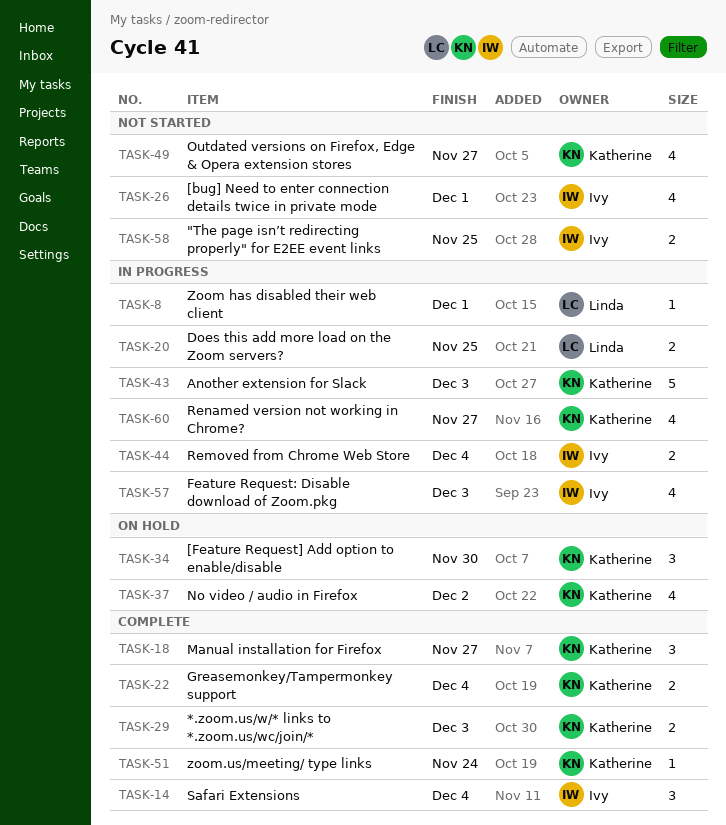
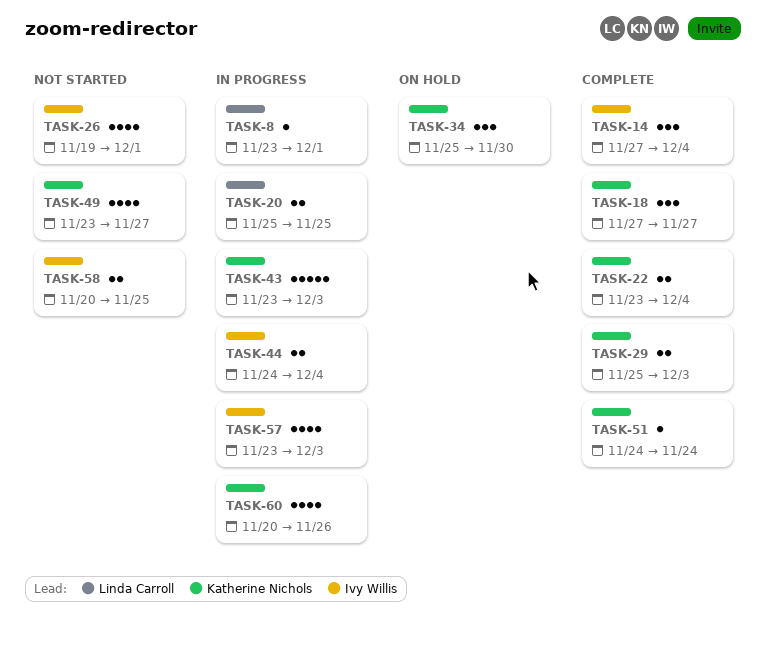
TASK-37: present -> none
TASK-60, due: Nov 27 -> Nov 26

